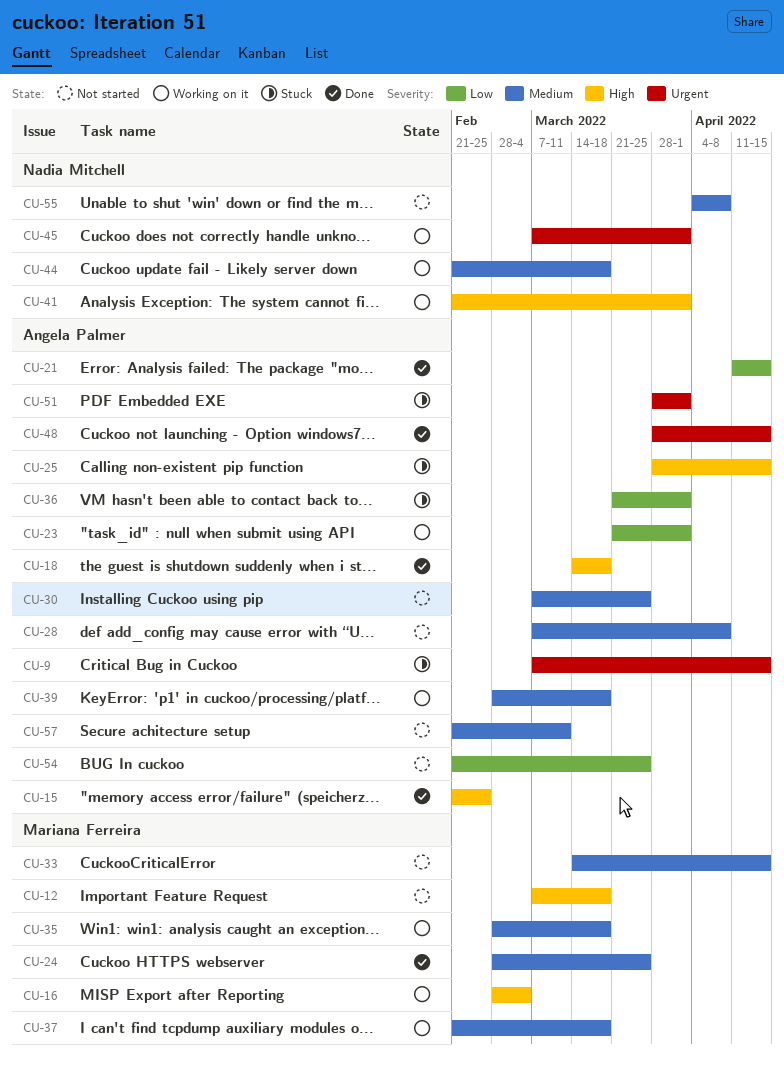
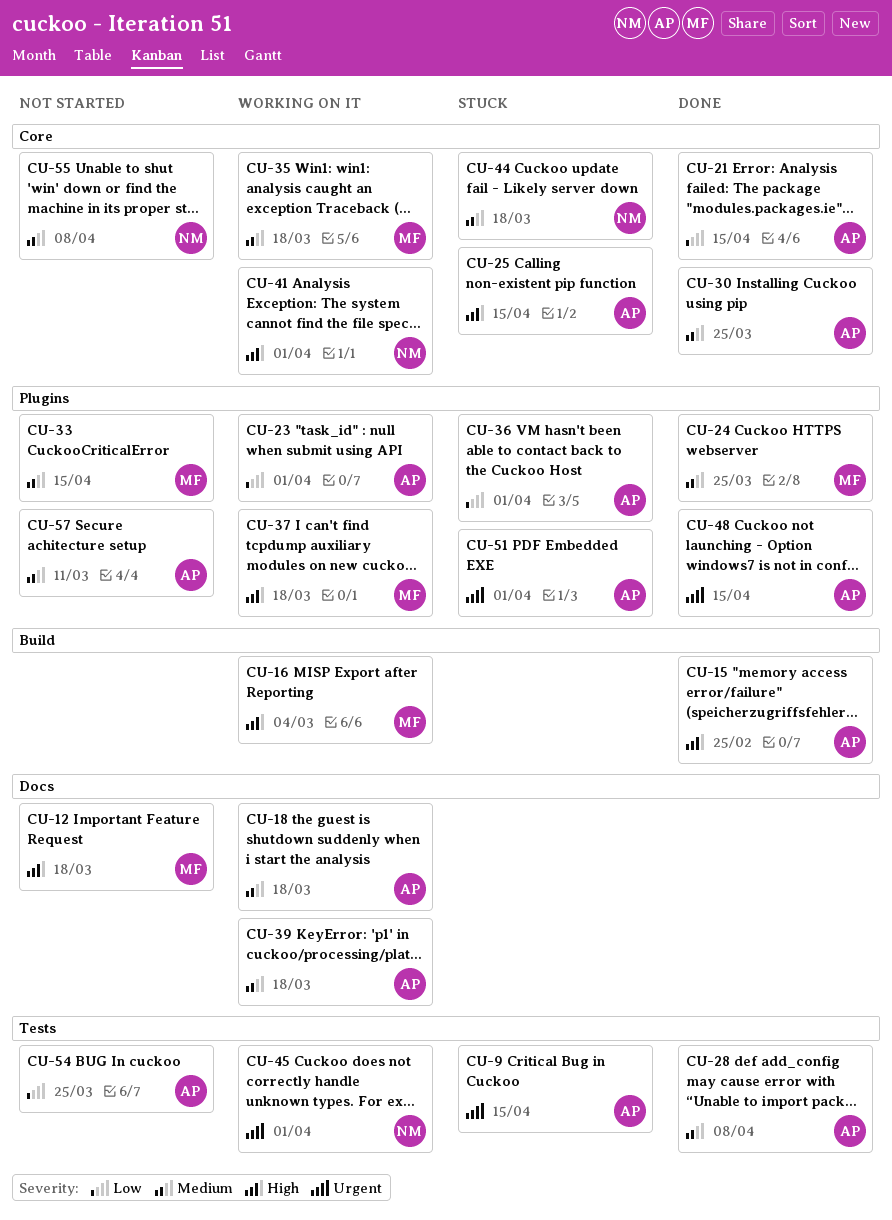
CU-18, status: Done -> Working on it
CU-18, priority: High -> Medium
CU-28, status: Not started -> Done
CU-30, status: Not started -> Done
CU-37, priority: Medium -> High
CU-44, status: Working on it -> Stuck

